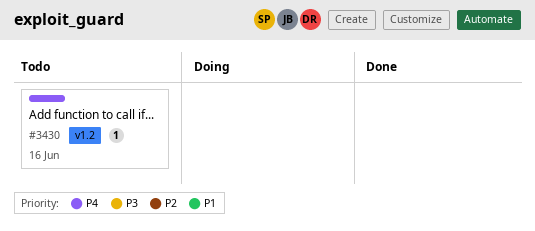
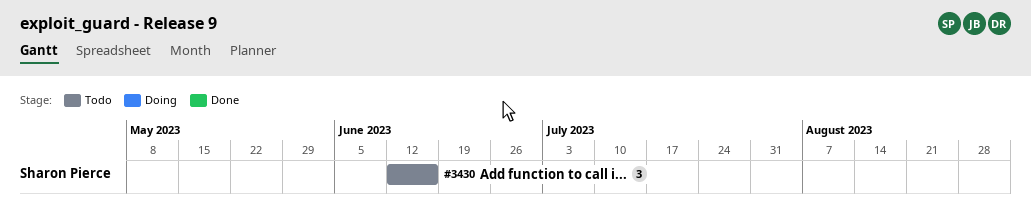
#3430, estimate: 1 -> 3

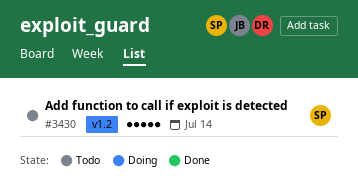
#3430, estimate: 3 -> 5
#3430, due: Jun 16 -> Jul 14

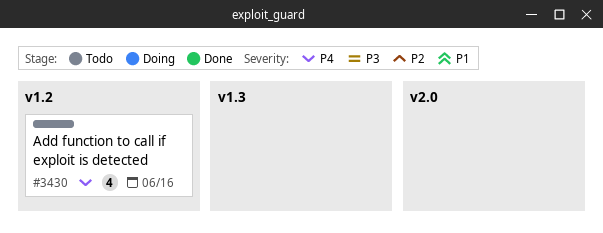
#3430, estimate: 5 -> 4
#3430, due: Jul 14 -> Jun 16

